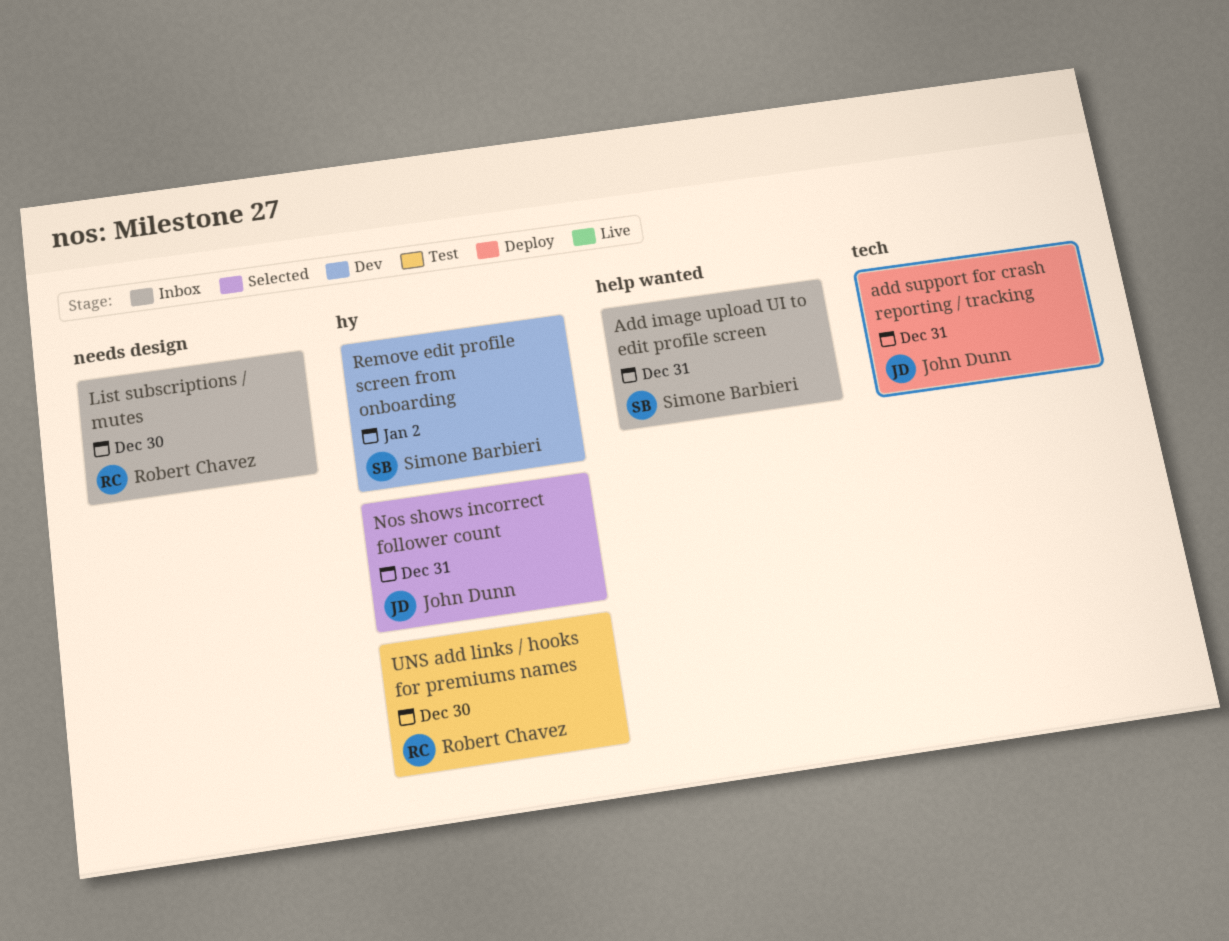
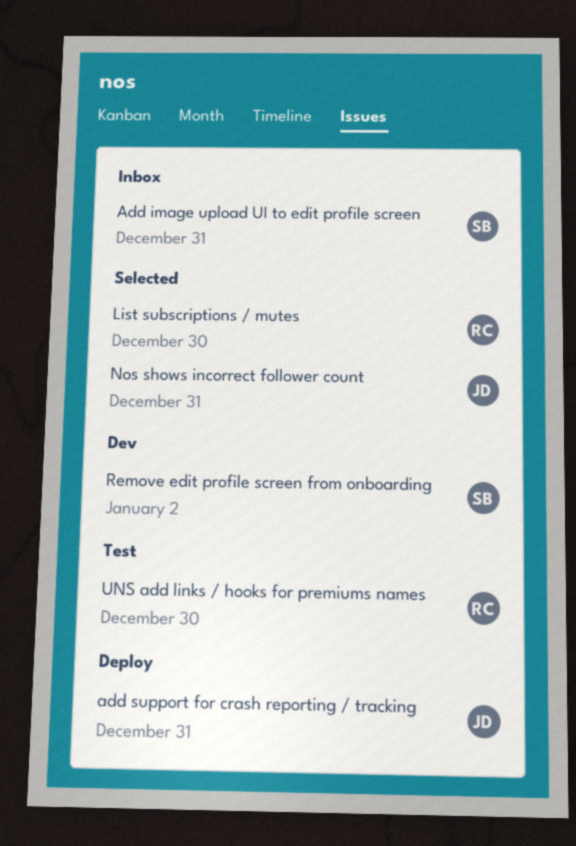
List subscriptions / mutes, status: Inbox -> Selected

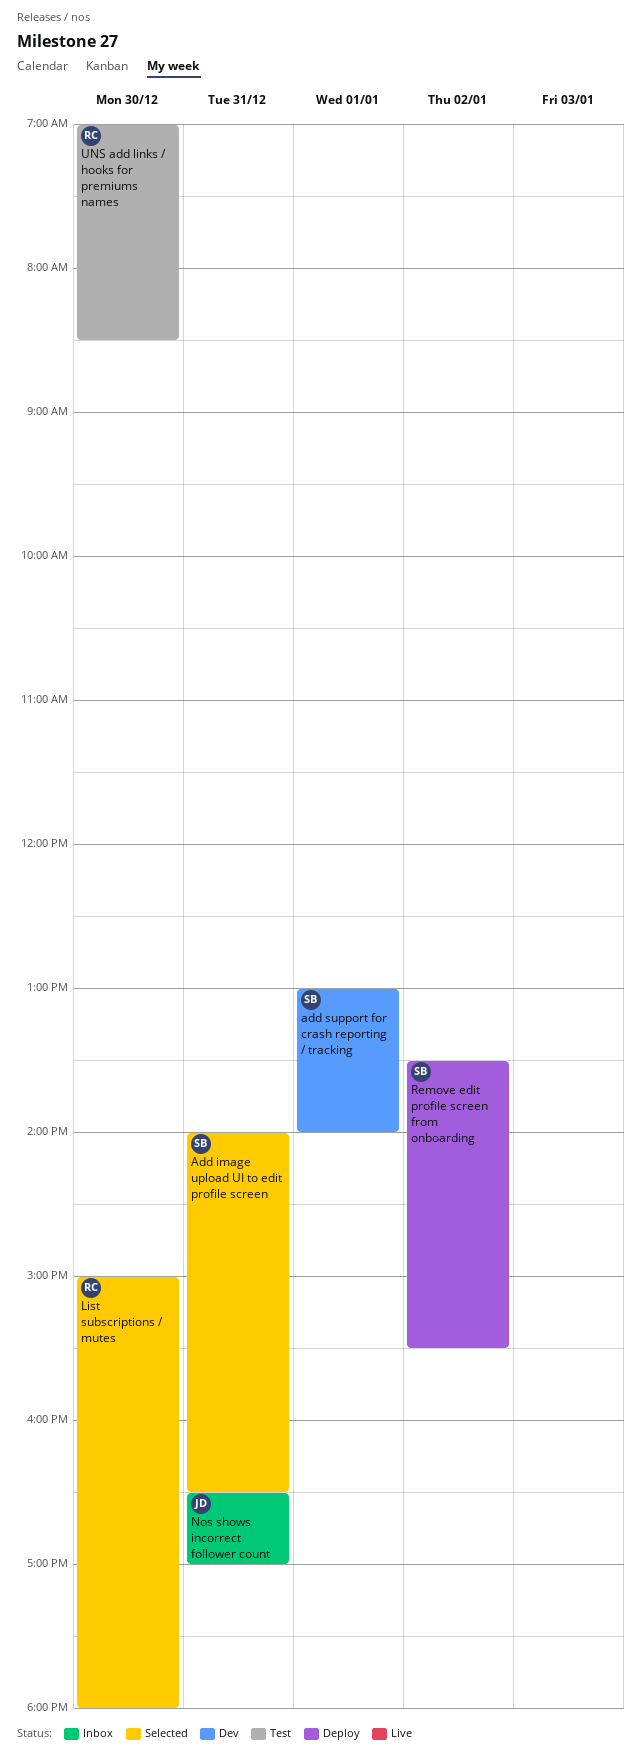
Add image upload UI to edit profile screen, status: Inbox -> Selected
add support for crash reporting / tracking, status: Deploy -> Dev
add support for crash reporting / tracking, owner: JD -> SB
add support for crash reporting / tracking, day: Dec 31 -> Jan 1
Nos shows incorrect follower count, status: Selected -> Inbox
Remove edit profile screen from onboarding, status: Dev -> Deploy

